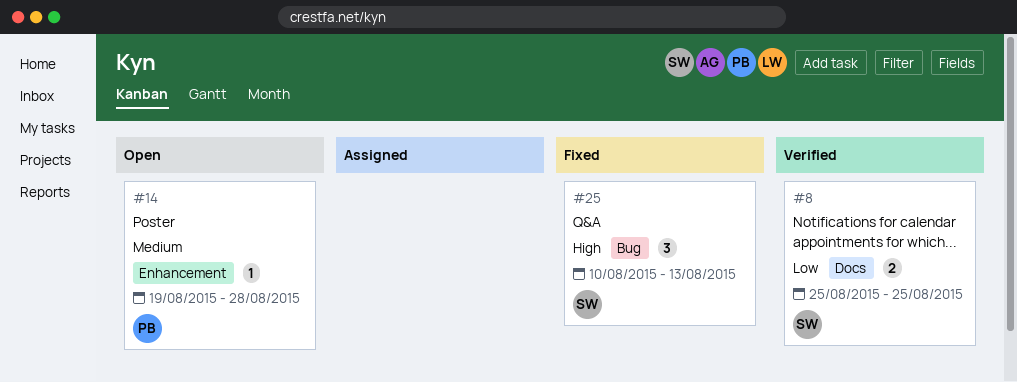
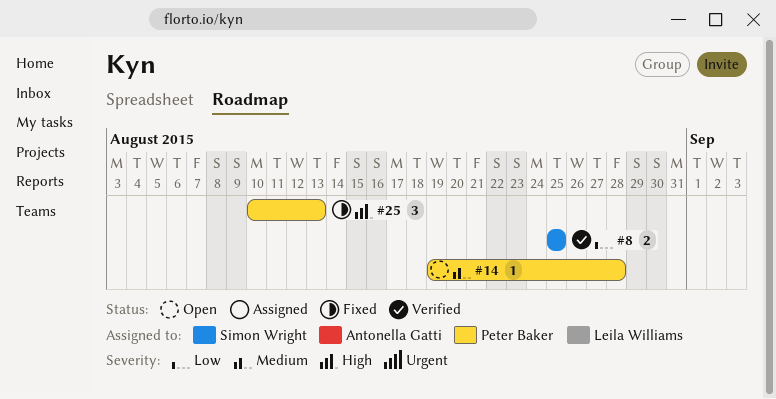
#25, owner: Simon Wright -> Peter Baker

